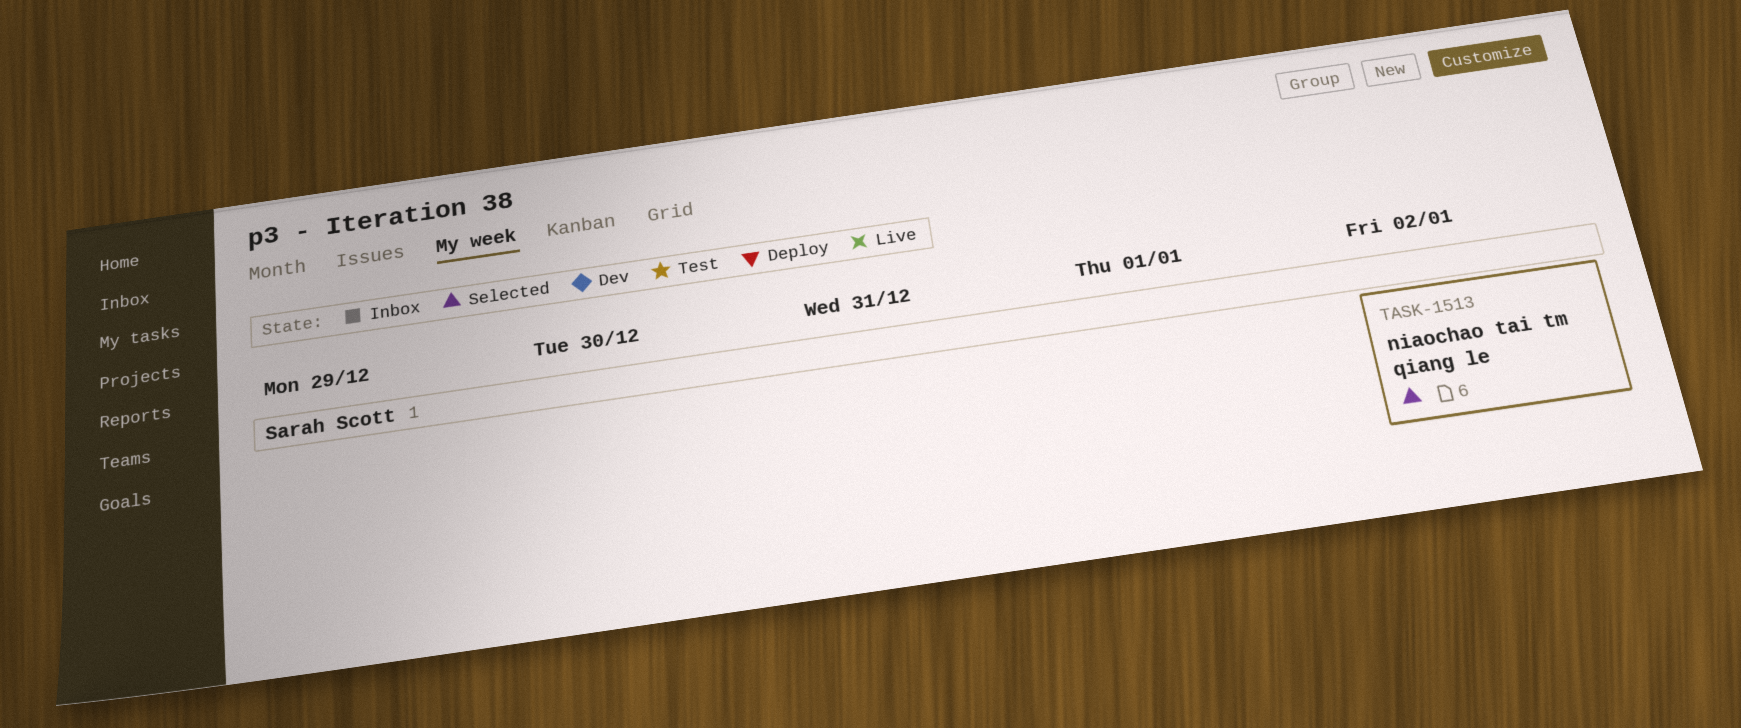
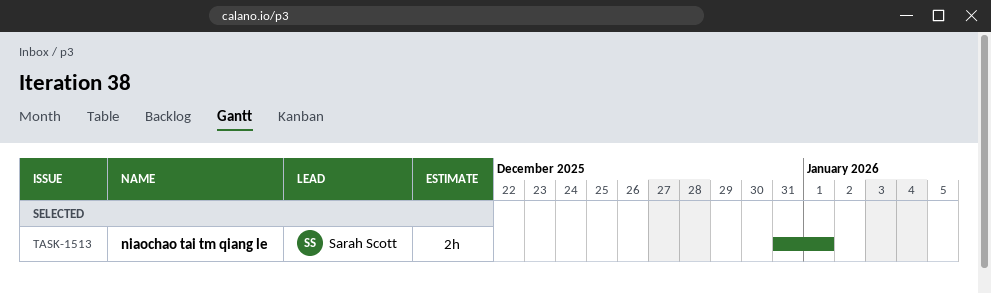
TASK-1513, due: Jan 2 -> Jan 1

